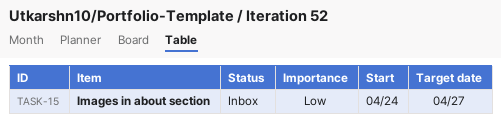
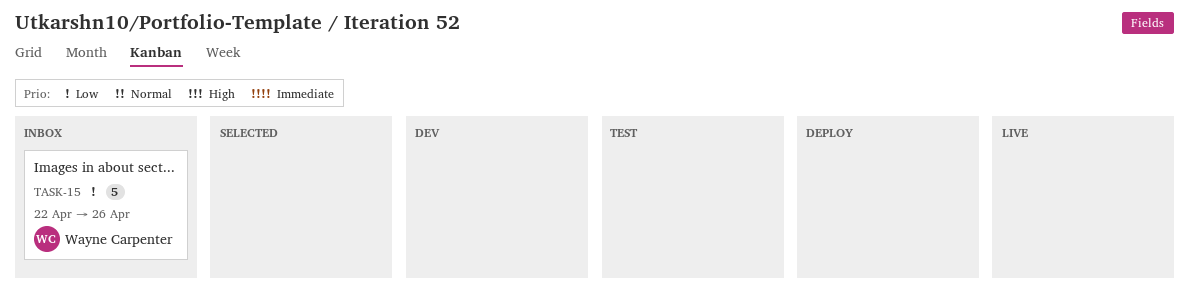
TASK-15, start: Apr 24 -> Apr 22
TASK-15, due: Apr 27 -> Apr 26

